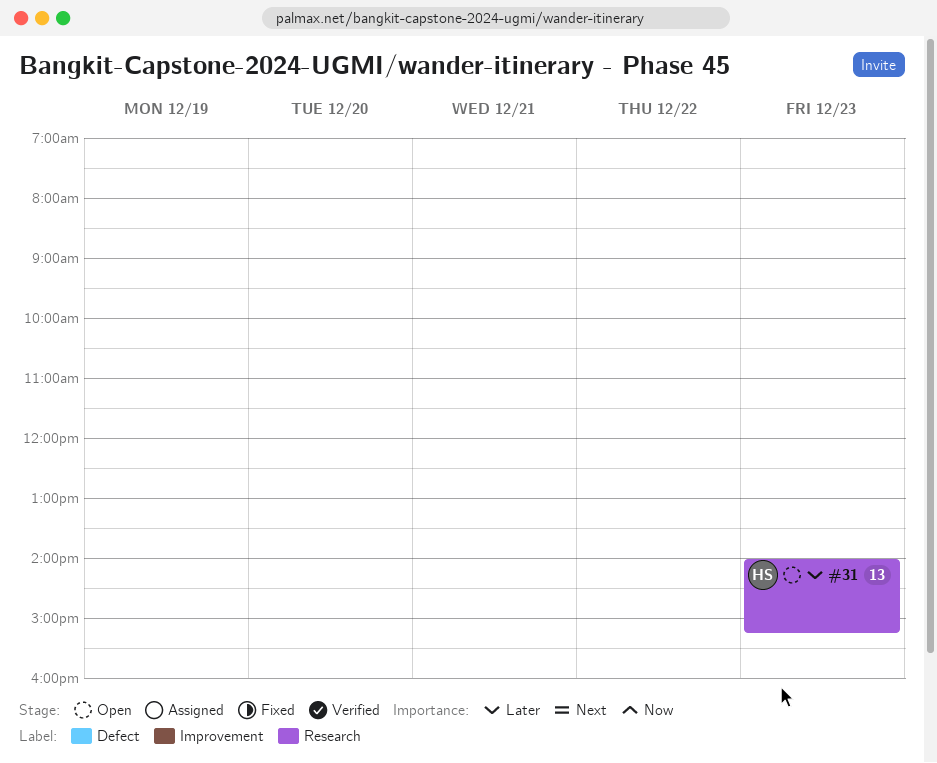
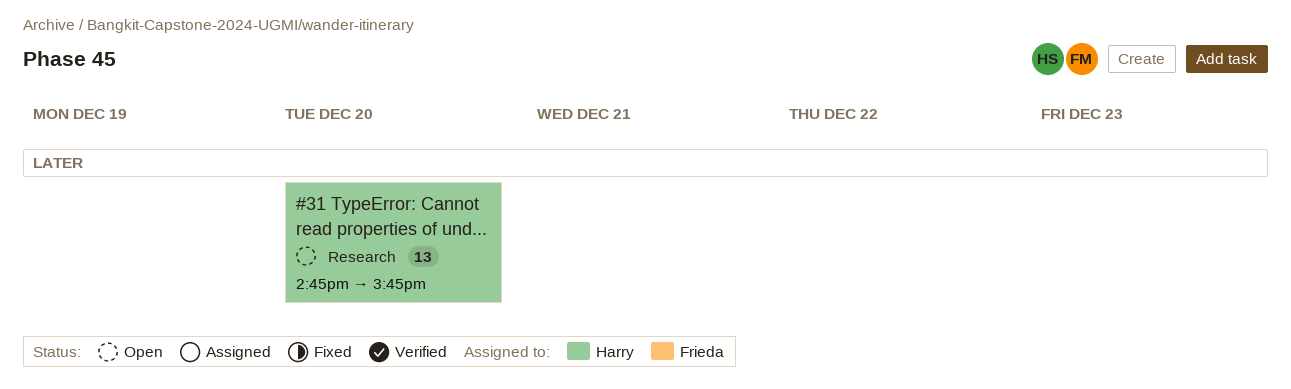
#31, day: Dec 23 -> Dec 20
#31, begins: 14:00 -> 14:45
#31, ends: 15:15 -> 15:45

